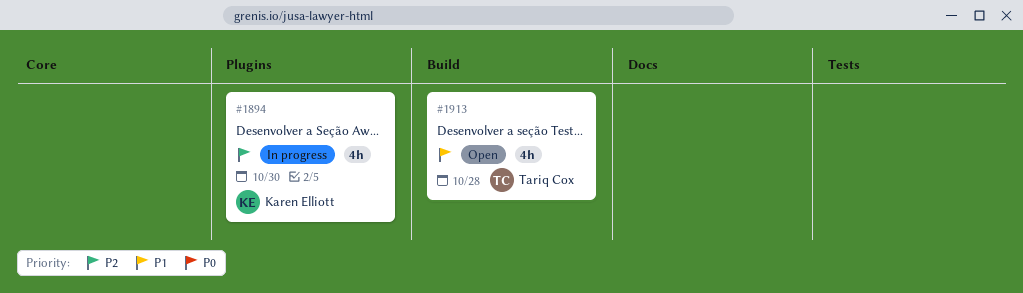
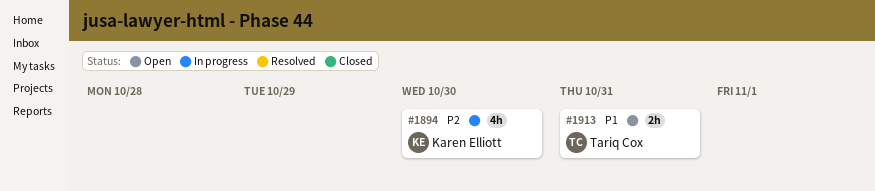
#1913, estimate: 4h -> 2h
#1913, due: Oct 28 -> Oct 31

